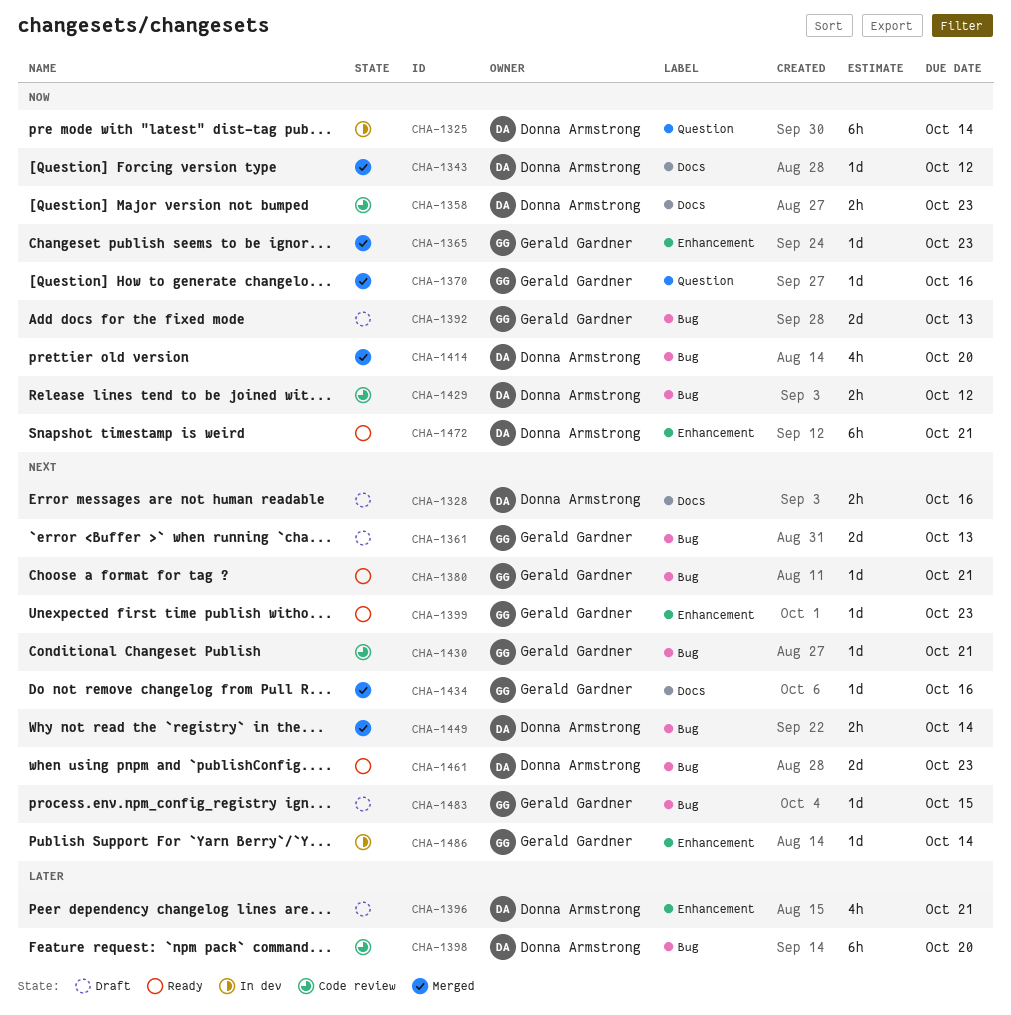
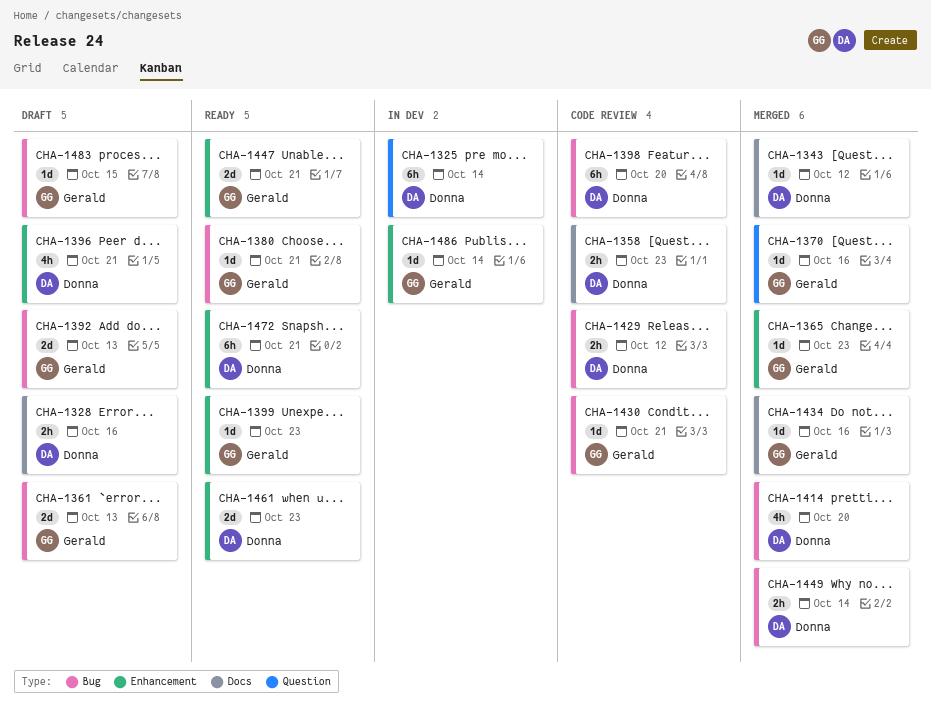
CHA-1447: none -> present
CHA-1461, label: Bug -> Enhancement

